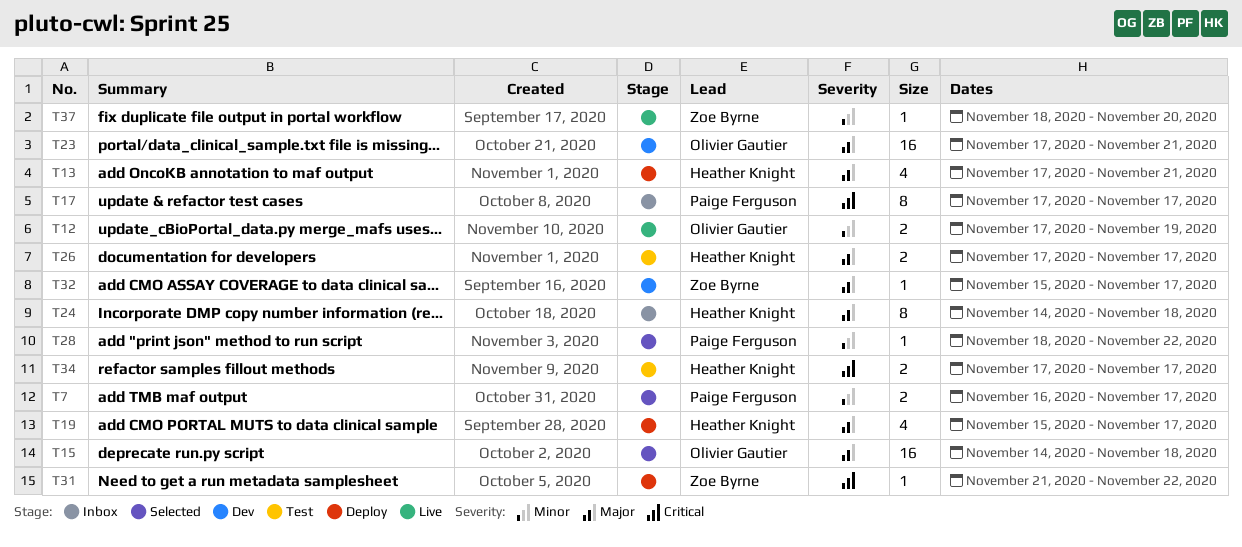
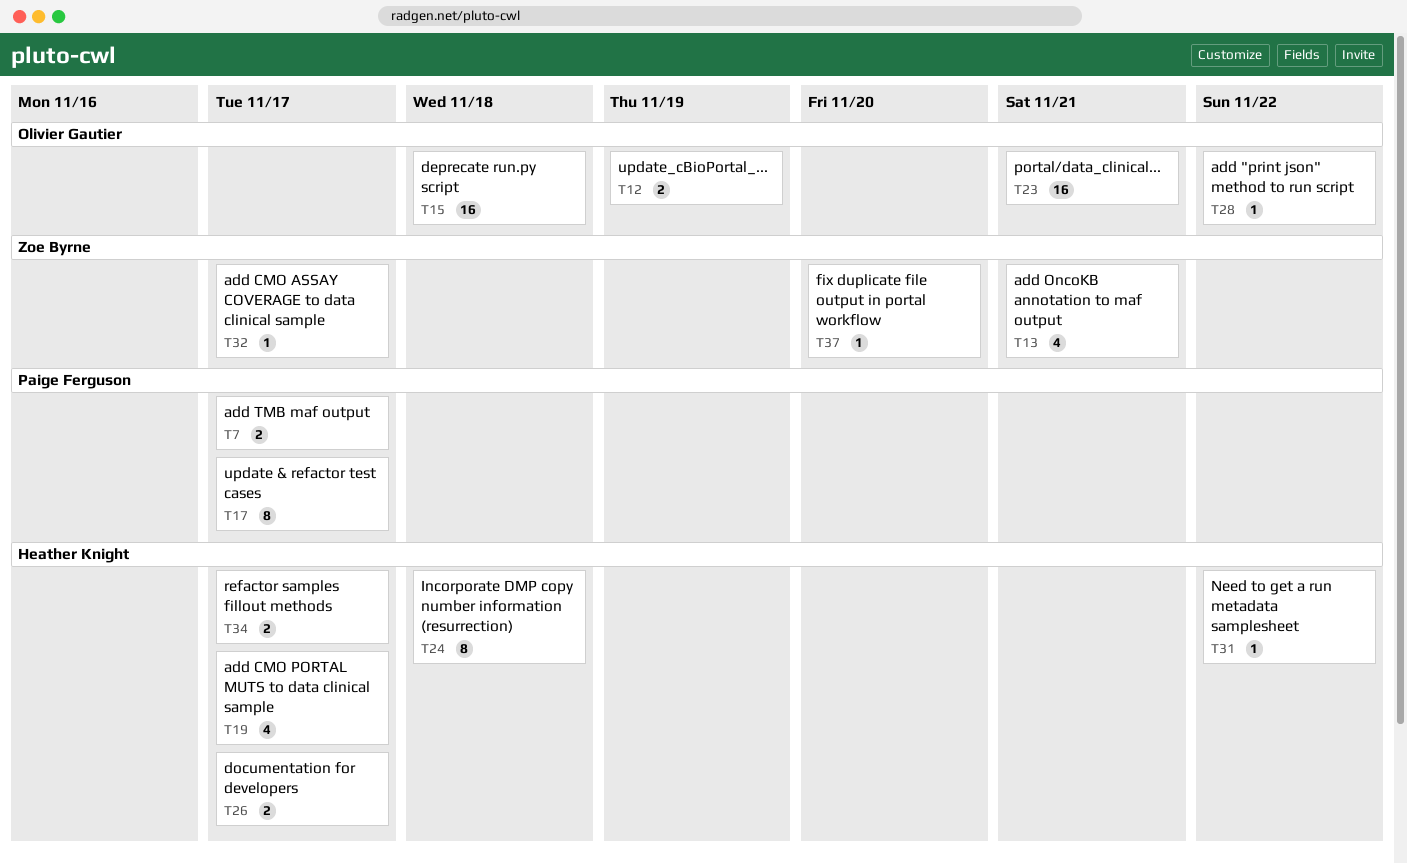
T13, owner: Heather Knight -> Zoe Byrne
T28, owner: Paige Ferguson -> Olivier Gautier
T31, owner: Zoe Byrne -> Heather Knight

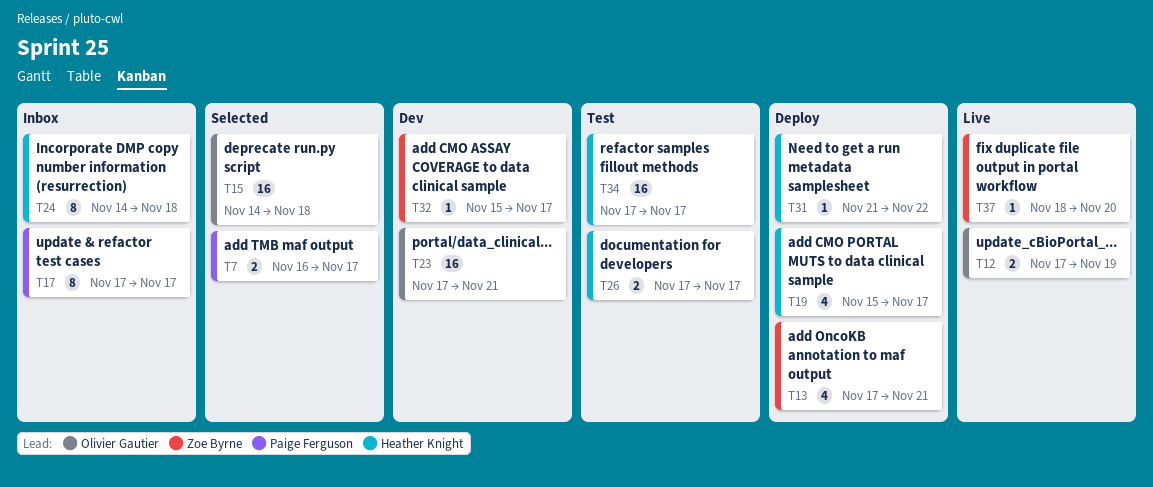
T28: present -> none
T34, estimate: 2 -> 16

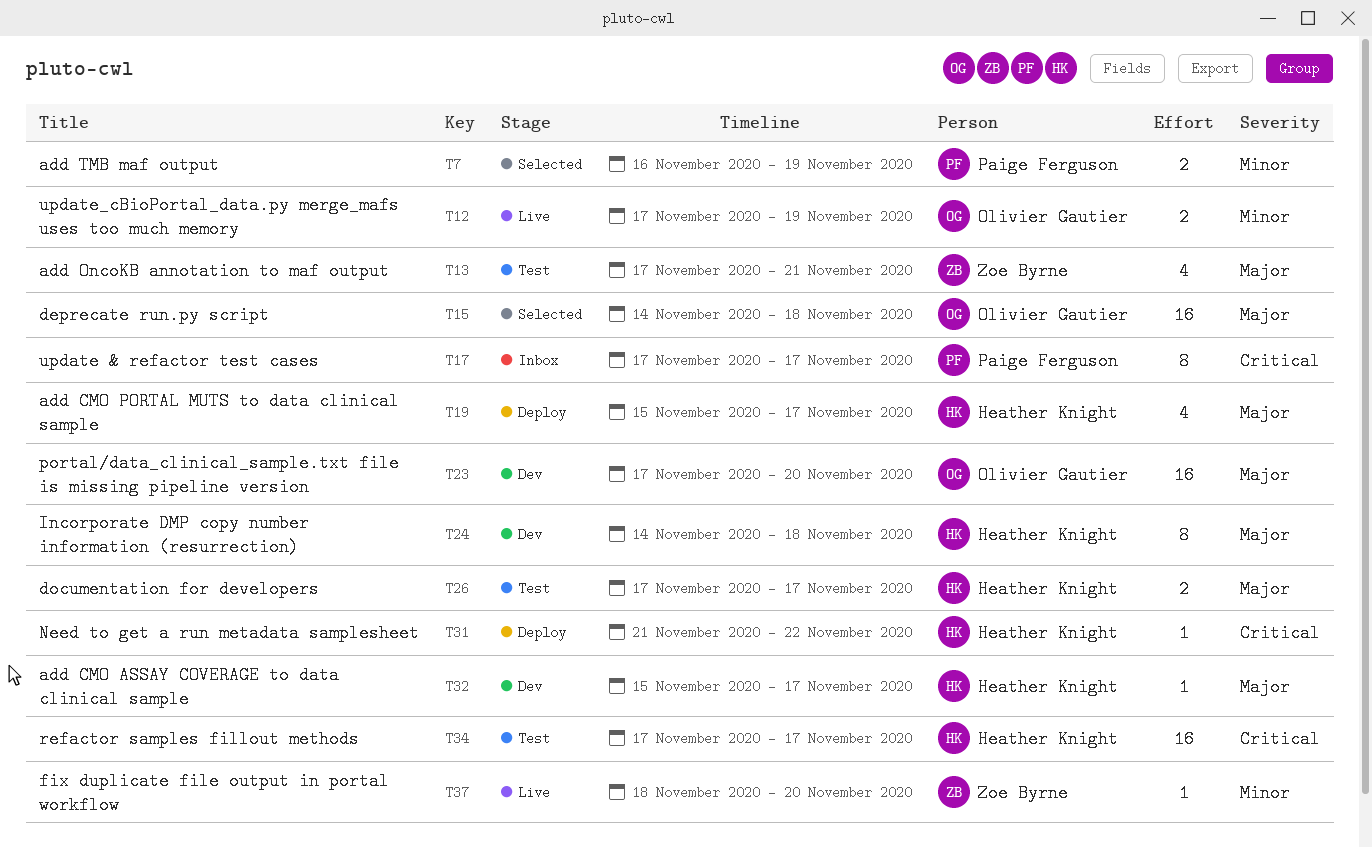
T7, due: Nov 17 -> Nov 19
T13, status: Deploy -> Test
T23, due: Nov 21 -> Nov 20
T24, status: Inbox -> Dev
T32, owner: Zoe Byrne -> Heather Knight

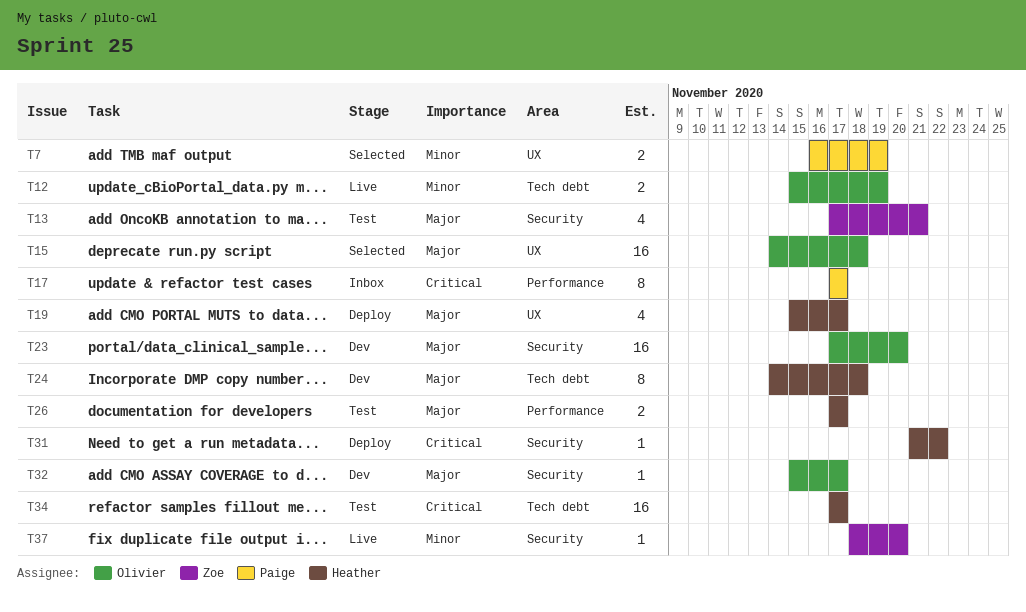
T12, start: Nov 17 -> Nov 15
T32, owner: Heather Knight -> Olivier Gautier

